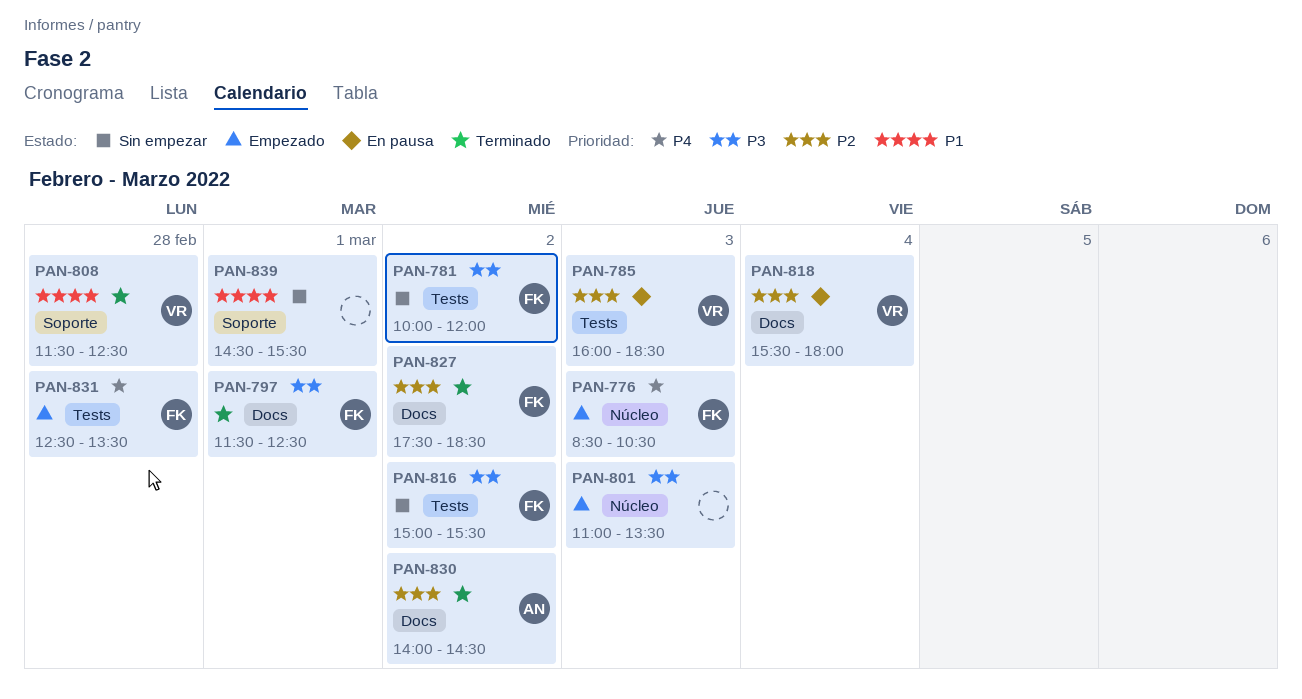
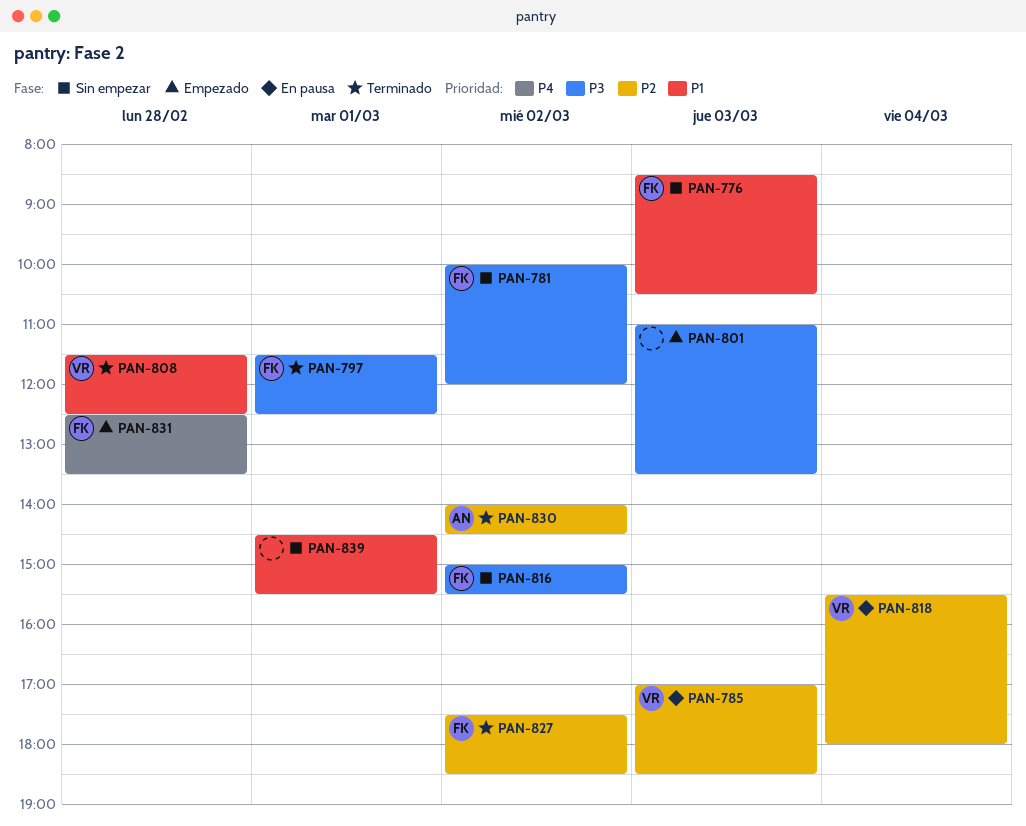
PAN-776, status: Empezado -> Sin empezar
PAN-776, priority: P4 -> P1
PAN-785, begins: 16:00 -> 17:00

